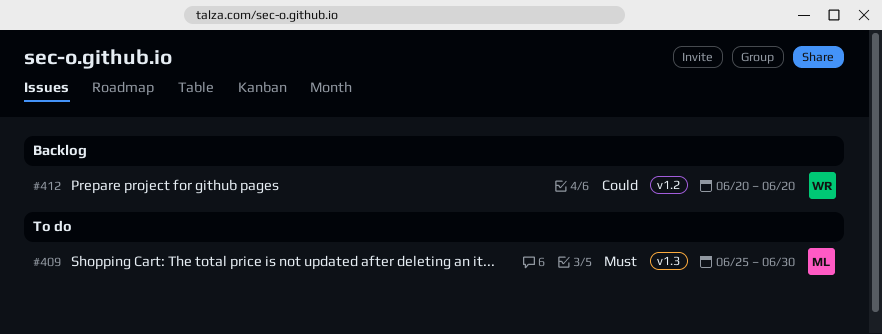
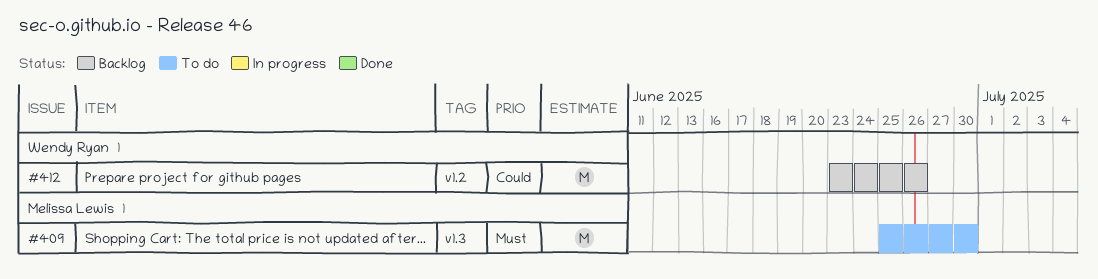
#412, start: Jun 20 -> Jun 23
#412, due: Jun 20 -> Jun 26

